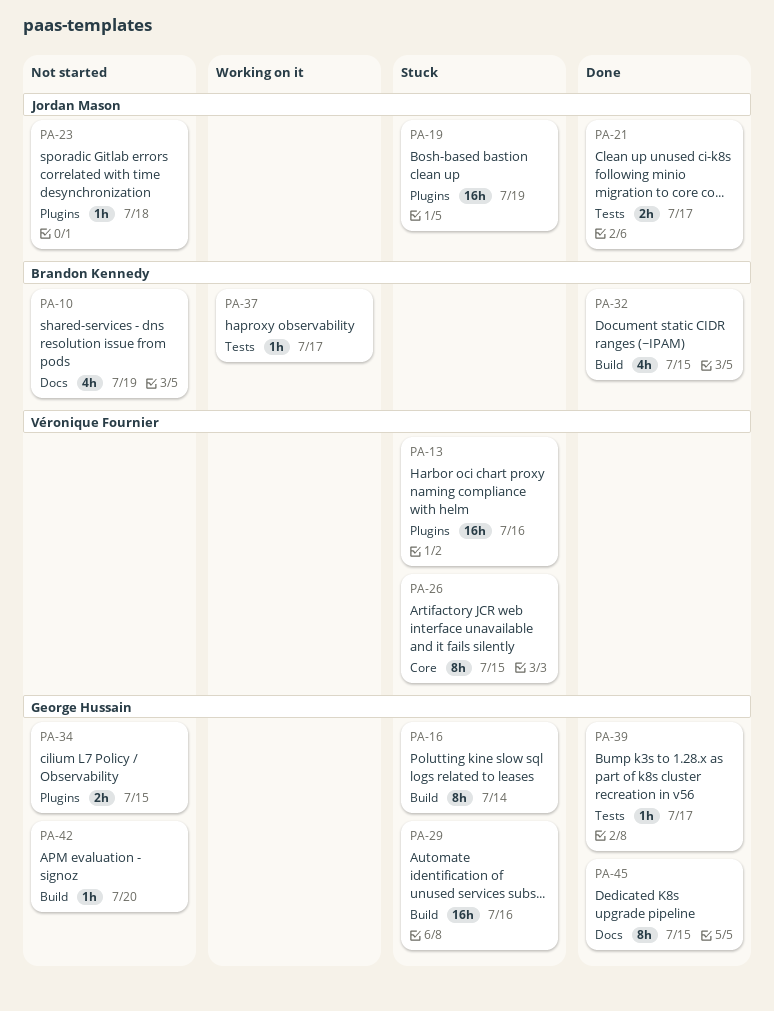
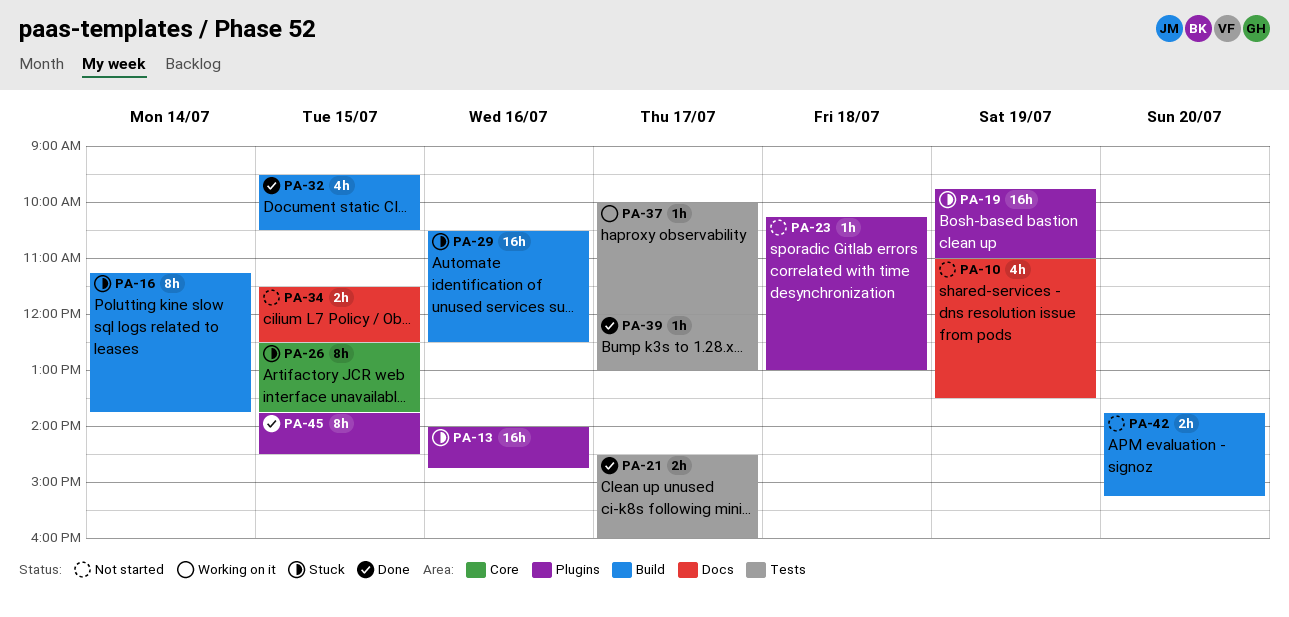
PA-34, label: Plugins -> Docs
PA-42, estimate: 1h -> 2h
PA-45, label: Docs -> Plugins

